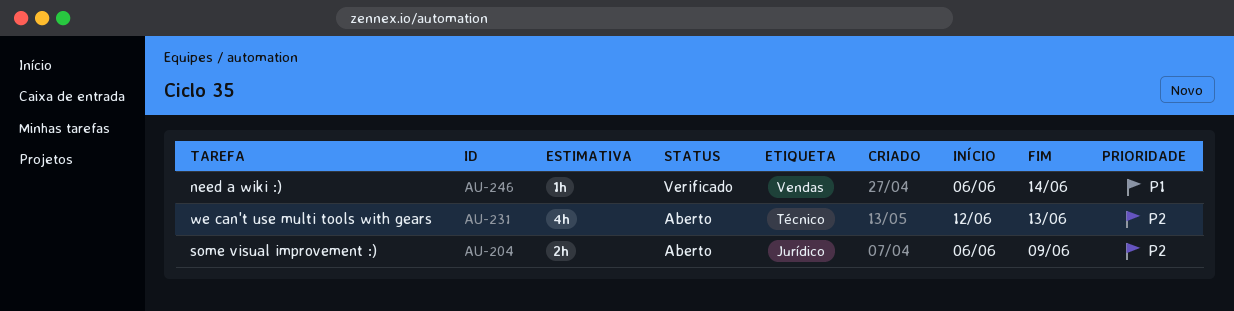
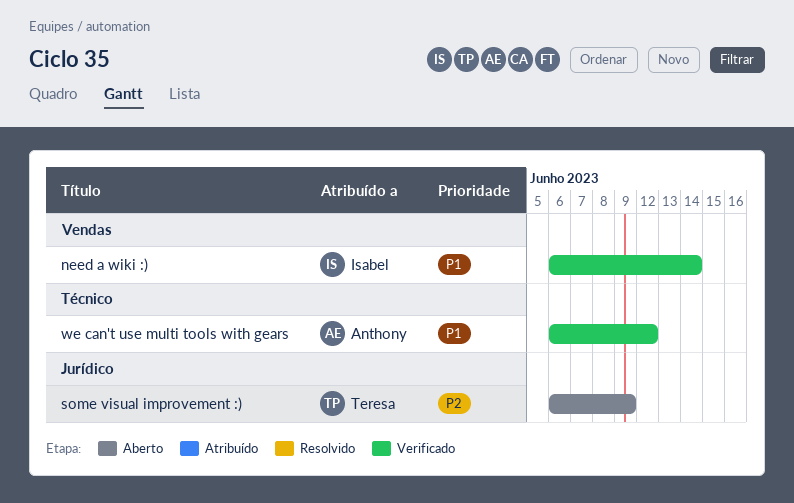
we can't use multi tools with gears, status: Aberto -> Verificado
we can't use multi tools with gears, priority: P2 -> P1
we can't use multi tools with gears, start: Jun 12 -> Jun 6
we can't use multi tools with gears, due: Jun 13 -> Jun 12

